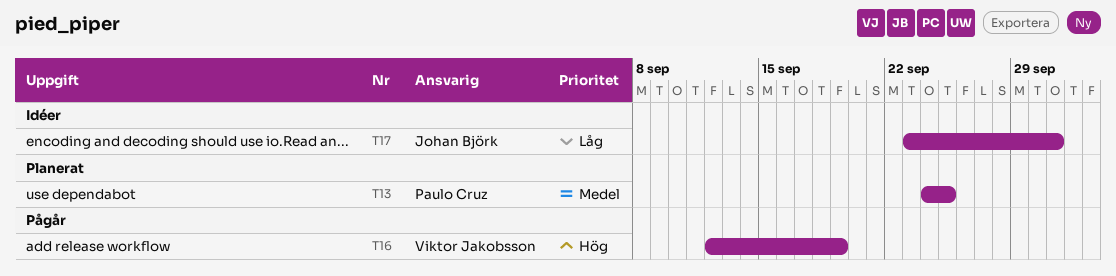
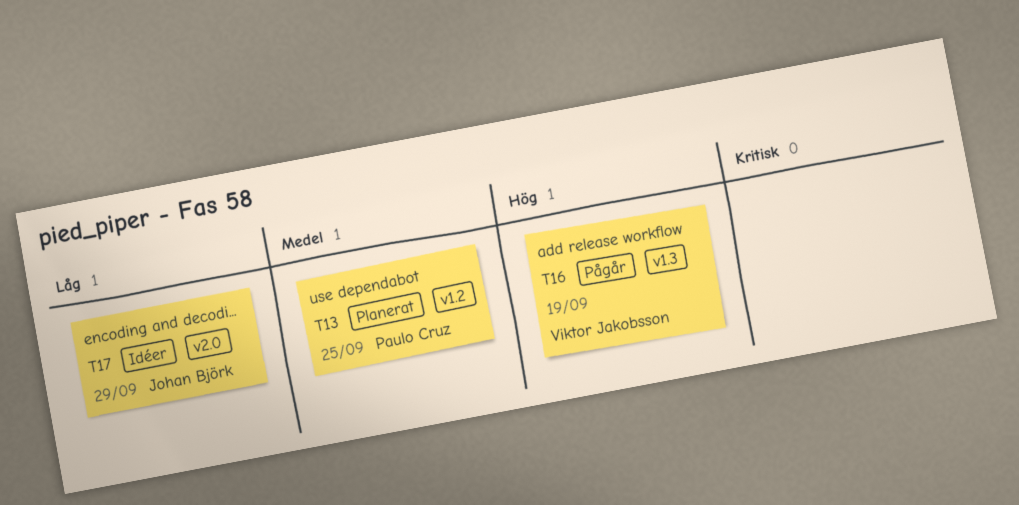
T17, due: Oct 1 -> Sep 29

